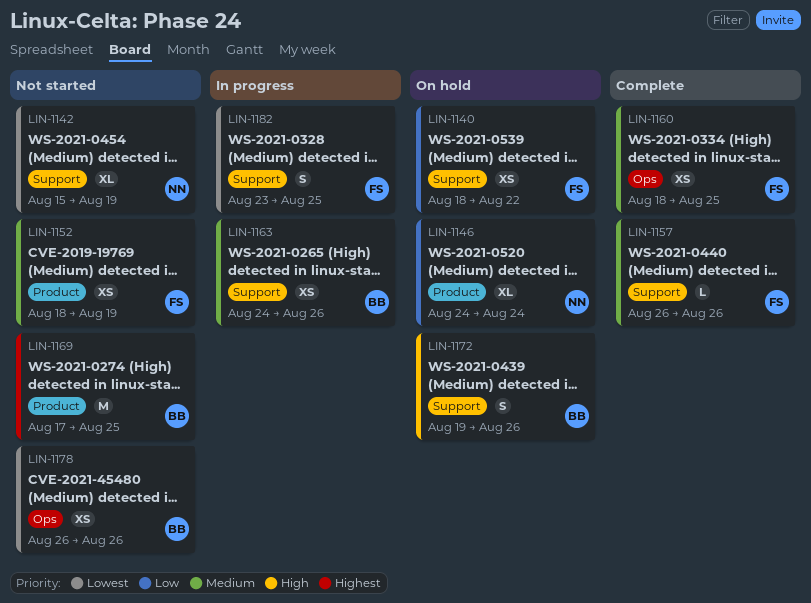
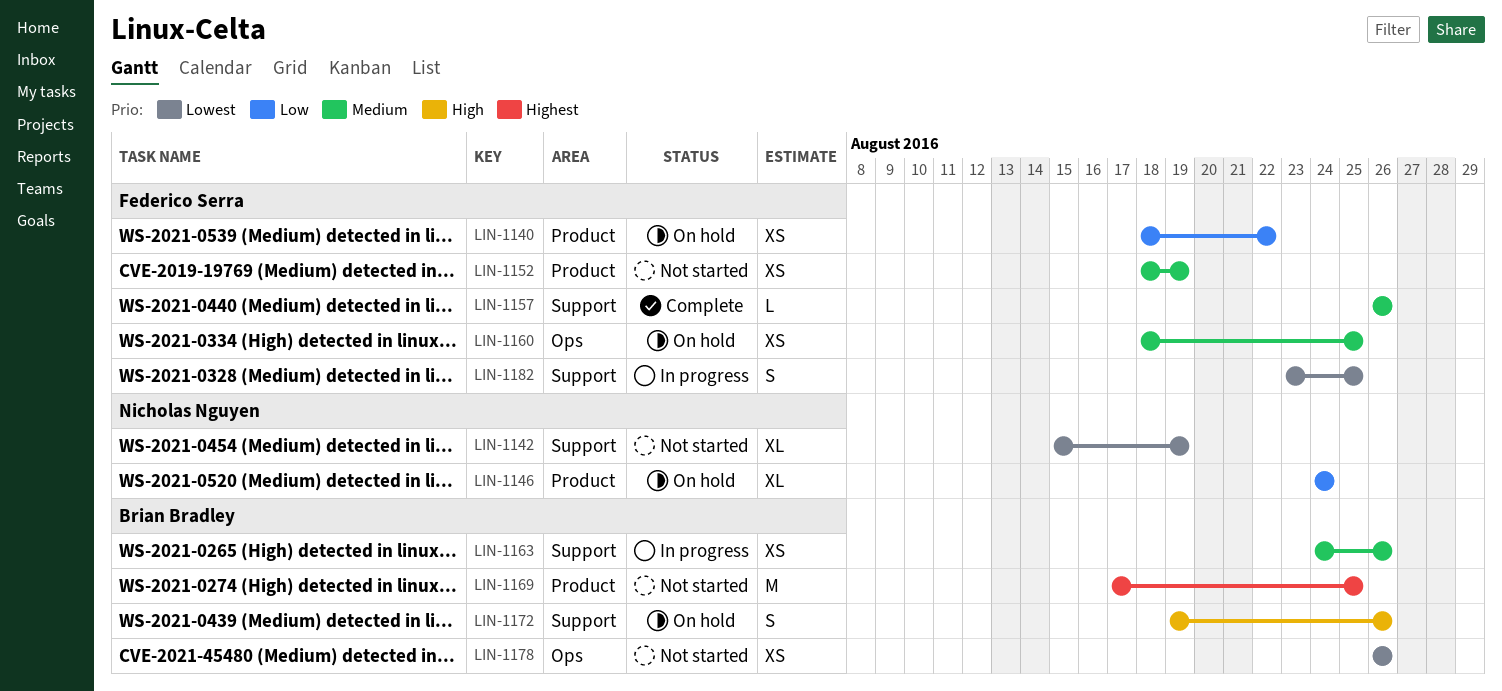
LIN-1140, label: Support -> Product
LIN-1160, status: Complete -> On hold

